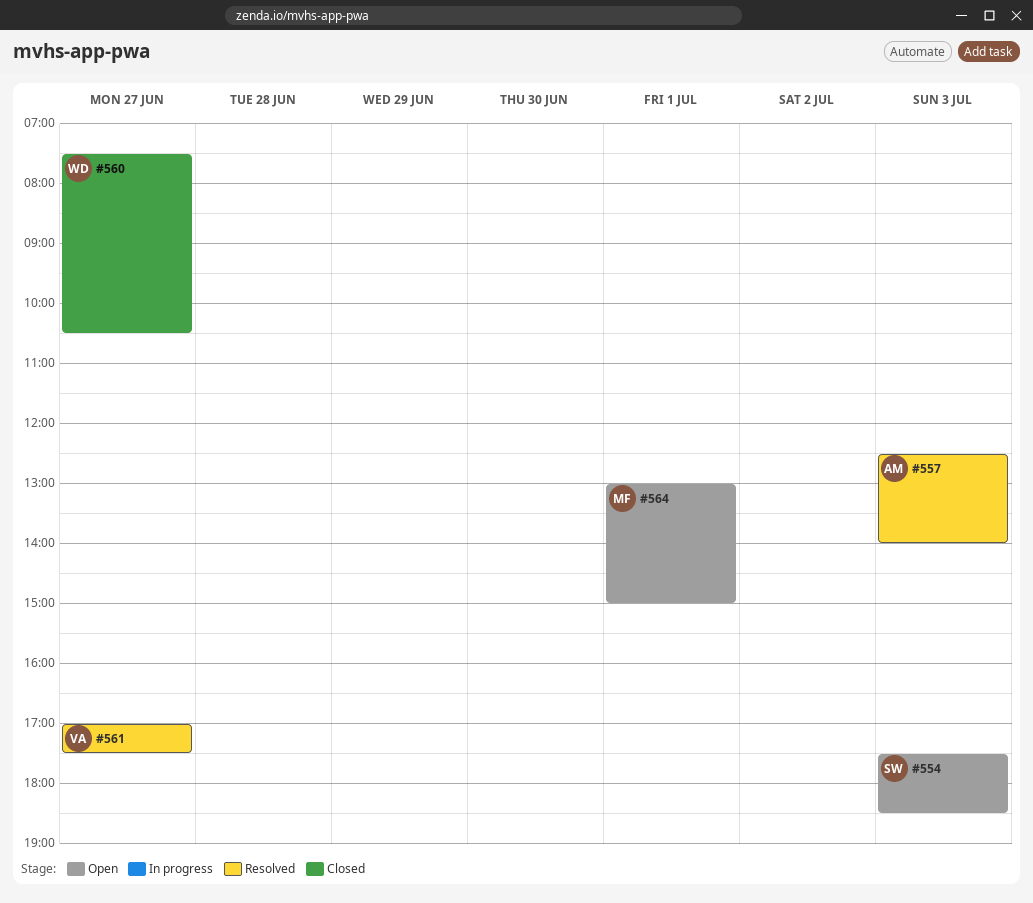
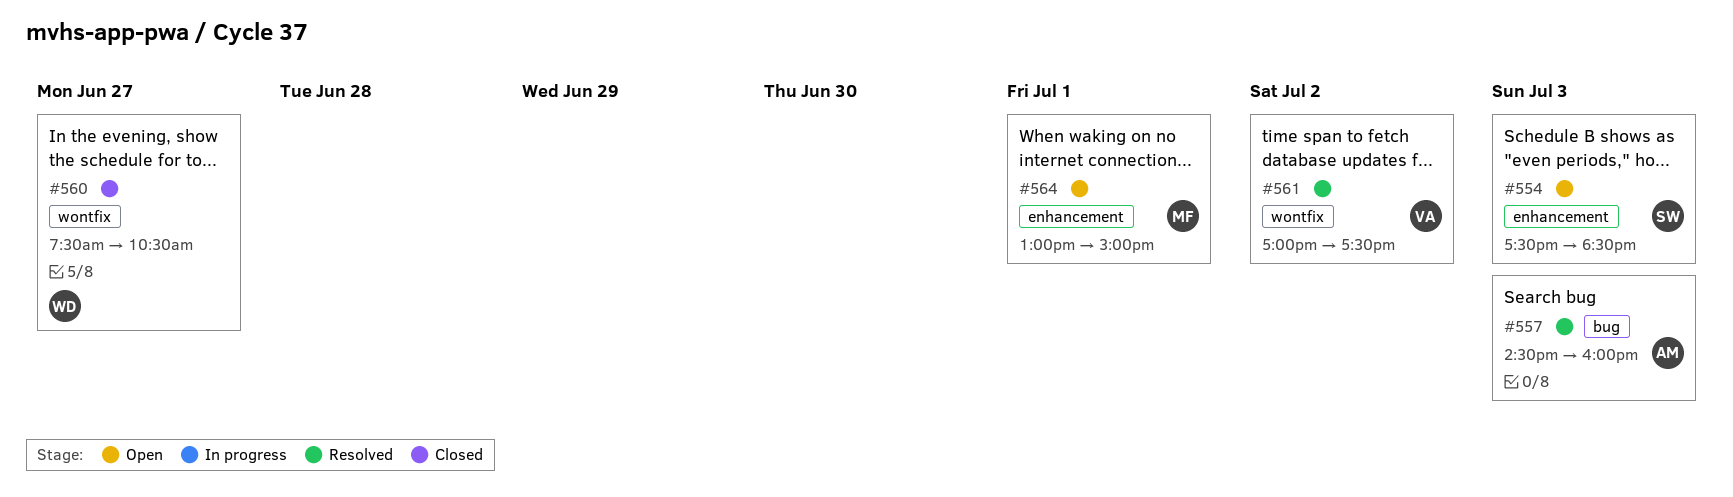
#557, begins: 12:30 -> 14:30
#557, ends: 14:00 -> 16:00
#561, day: Jun 27 -> Jul 2

